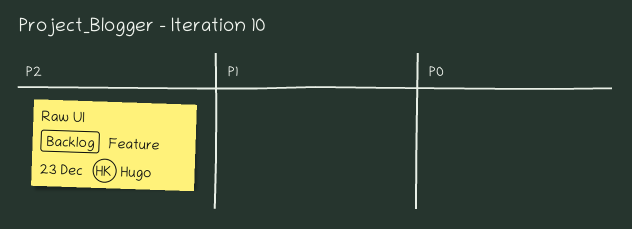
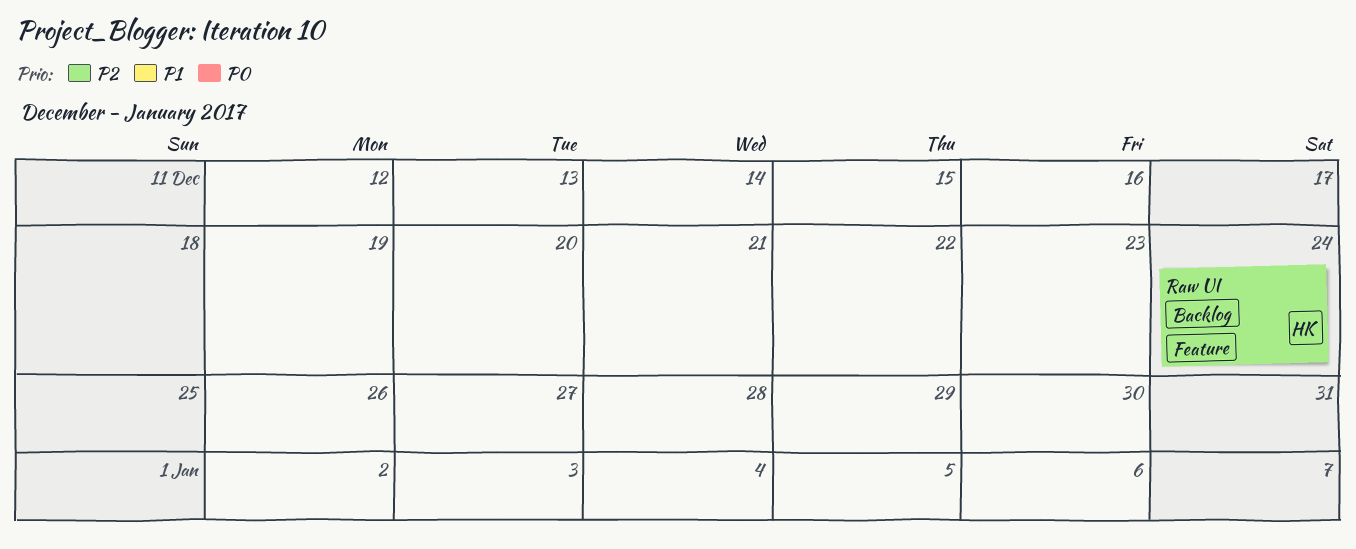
Raw UI, due: Dec 23 -> Dec 24

